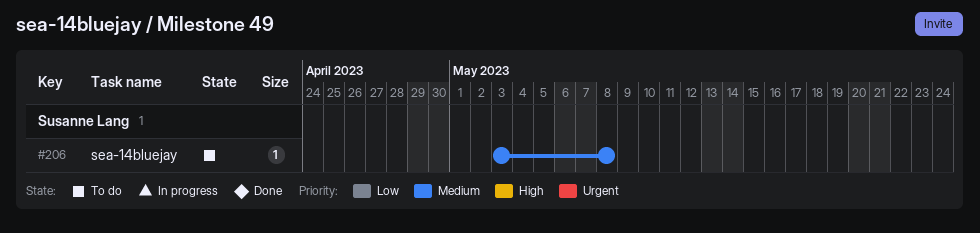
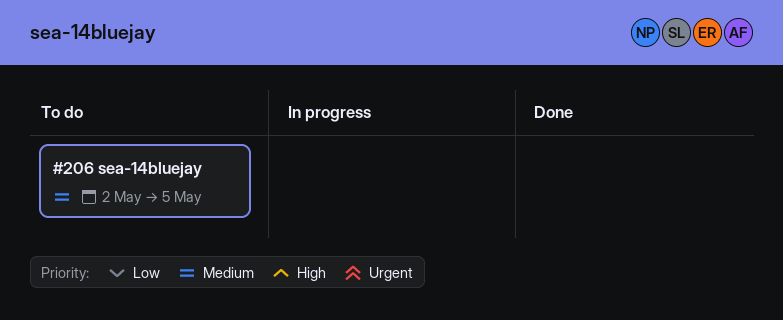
#206, start: May 3 -> May 2
#206, due: May 8 -> May 5

